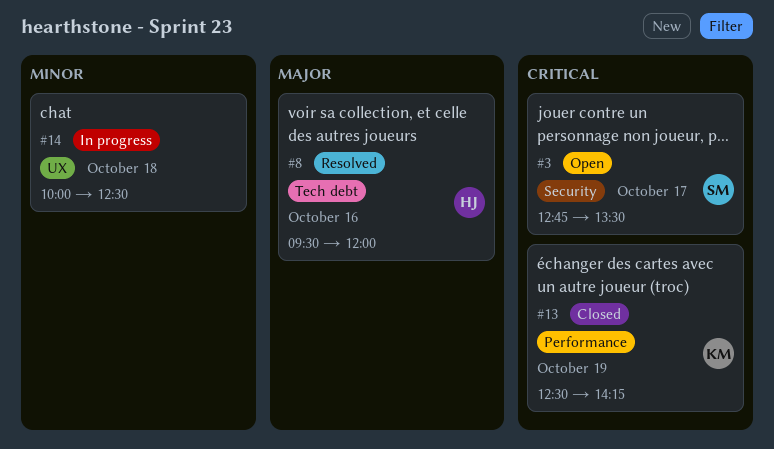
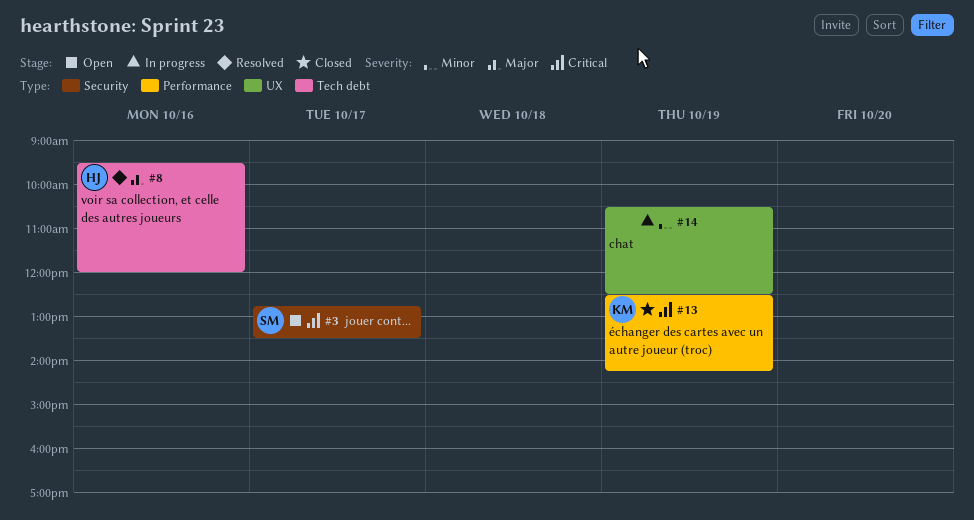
#14, day: Oct 18 -> Oct 19
#14, begins: 10:00 -> 10:30

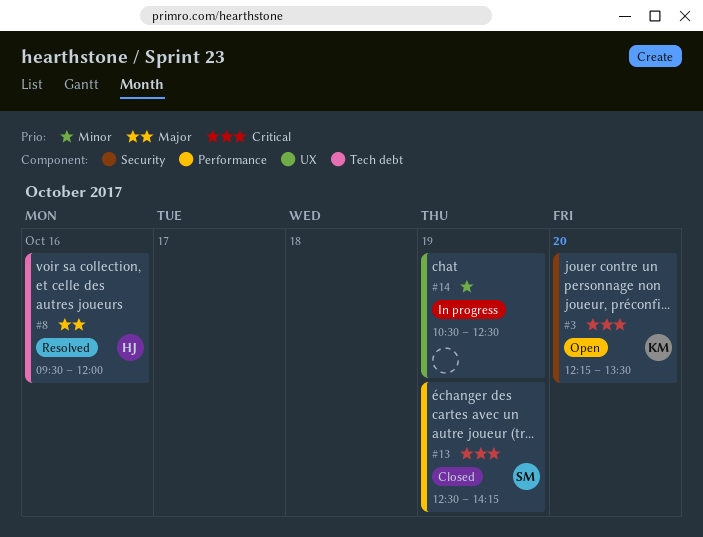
#3, owner: SM -> KM
#3, day: Oct 17 -> Oct 20
#3, begins: 12:45 -> 12:15
#13, owner: KM -> SM

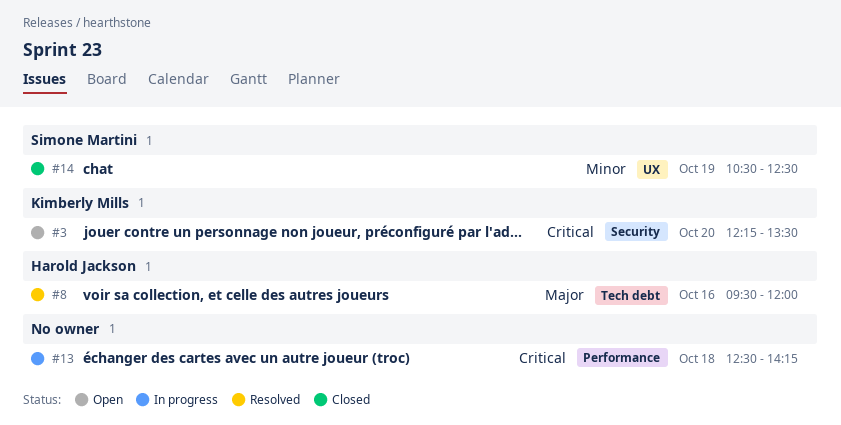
#13, status: Closed -> In progress
#13, owner: Simone Martini -> none
#13, day: Oct 19 -> Oct 18
#14, status: In progress -> Closed
#14, owner: none -> Simone Martini

